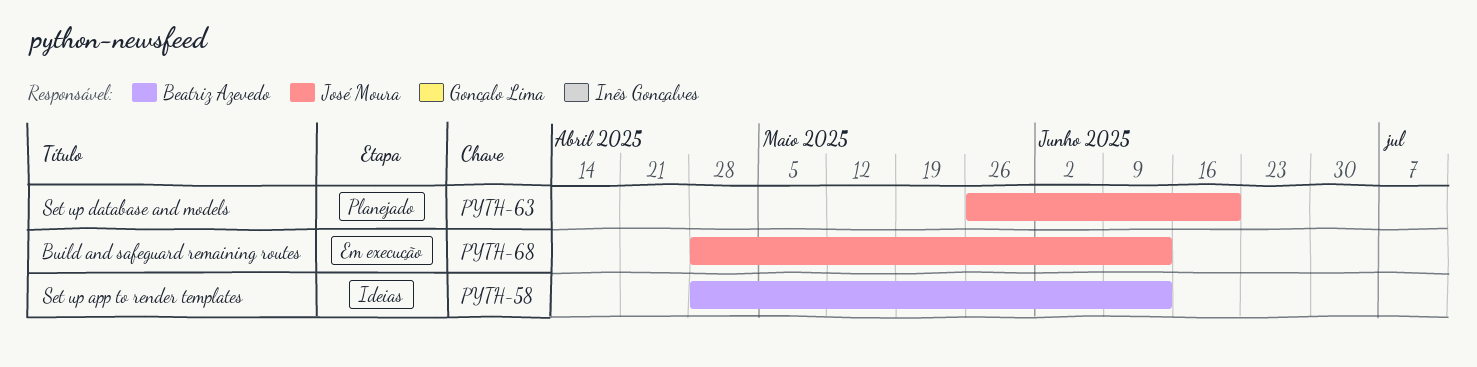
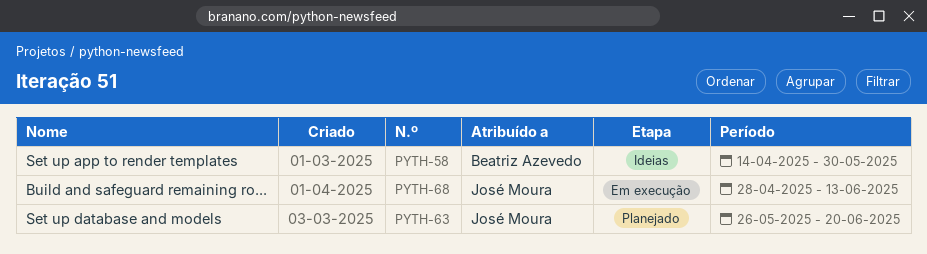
PYTH-58, start: Apr 28 -> Apr 14
PYTH-58, due: Jun 13 -> May 30

